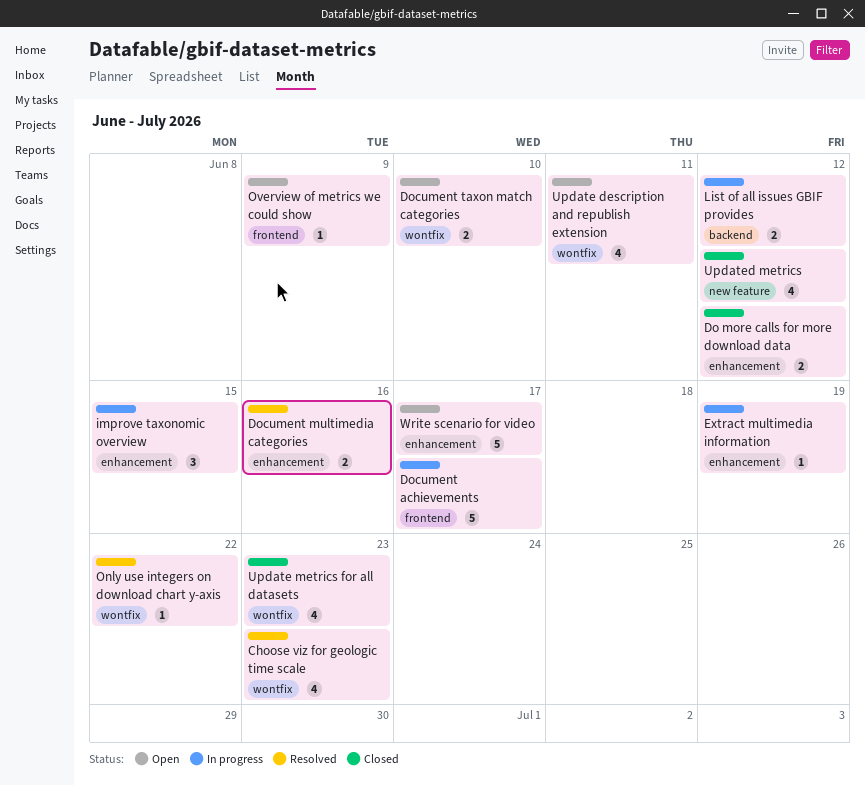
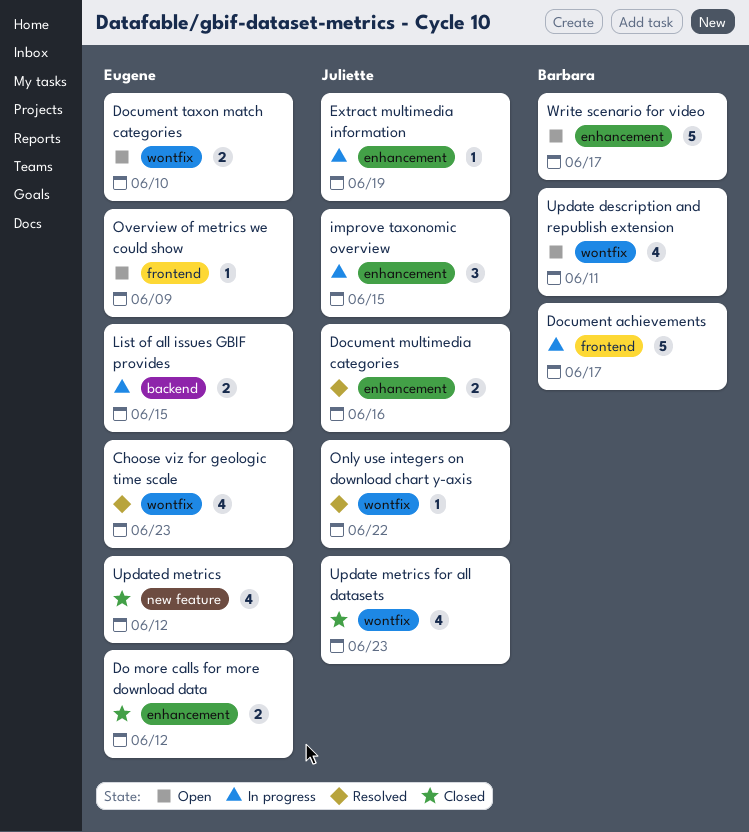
List of all issues GBIF provides, due: Jun 12 -> Jun 15

